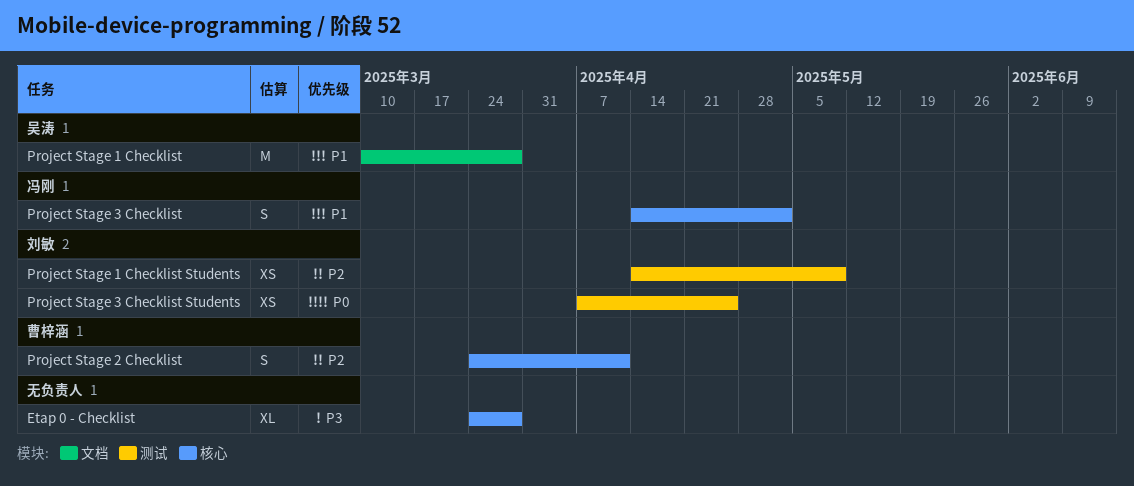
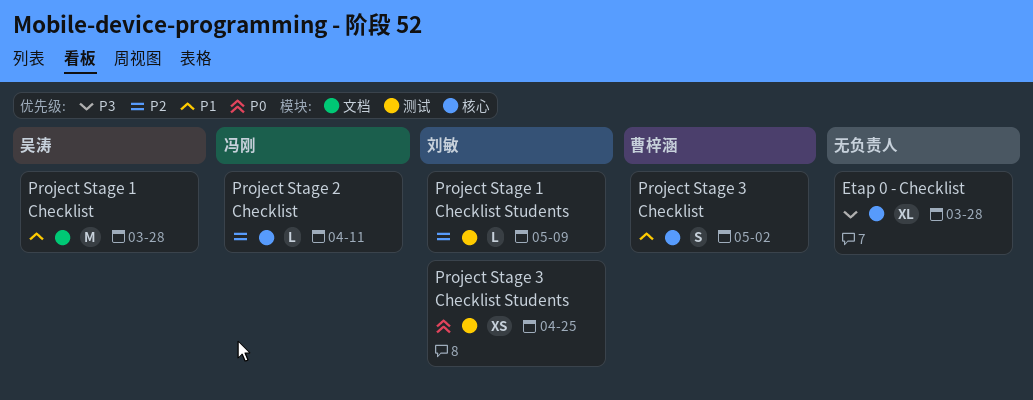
Project Stage 1 Checklist Students, estimate: XS -> L
Project Stage 2 Checklist, owner: 曹梓涵 -> 冯刚
Project Stage 2 Checklist, estimate: S -> L
Project Stage 3 Checklist, owner: 冯刚 -> 曹梓涵

